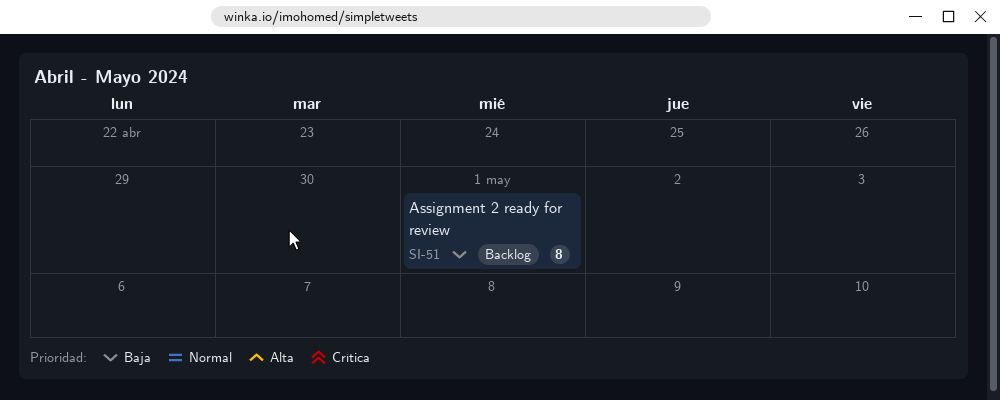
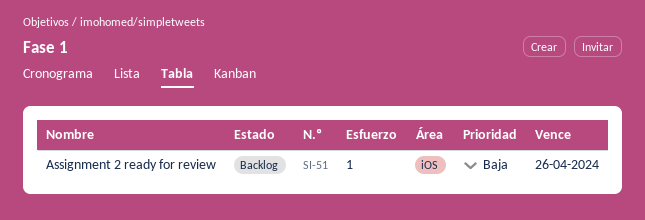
SI-51, estimate: 8 -> 1
SI-51, due: May 1 -> Apr 26

